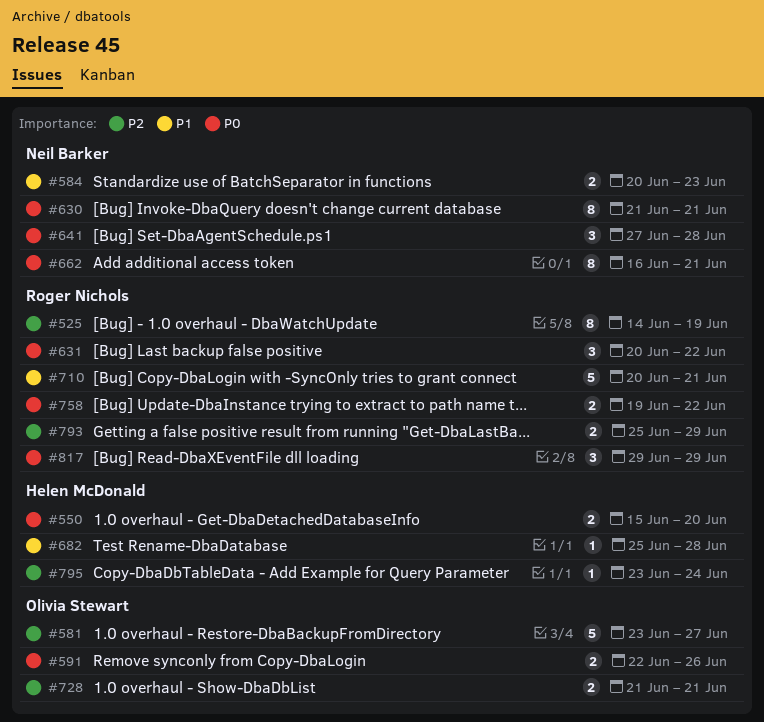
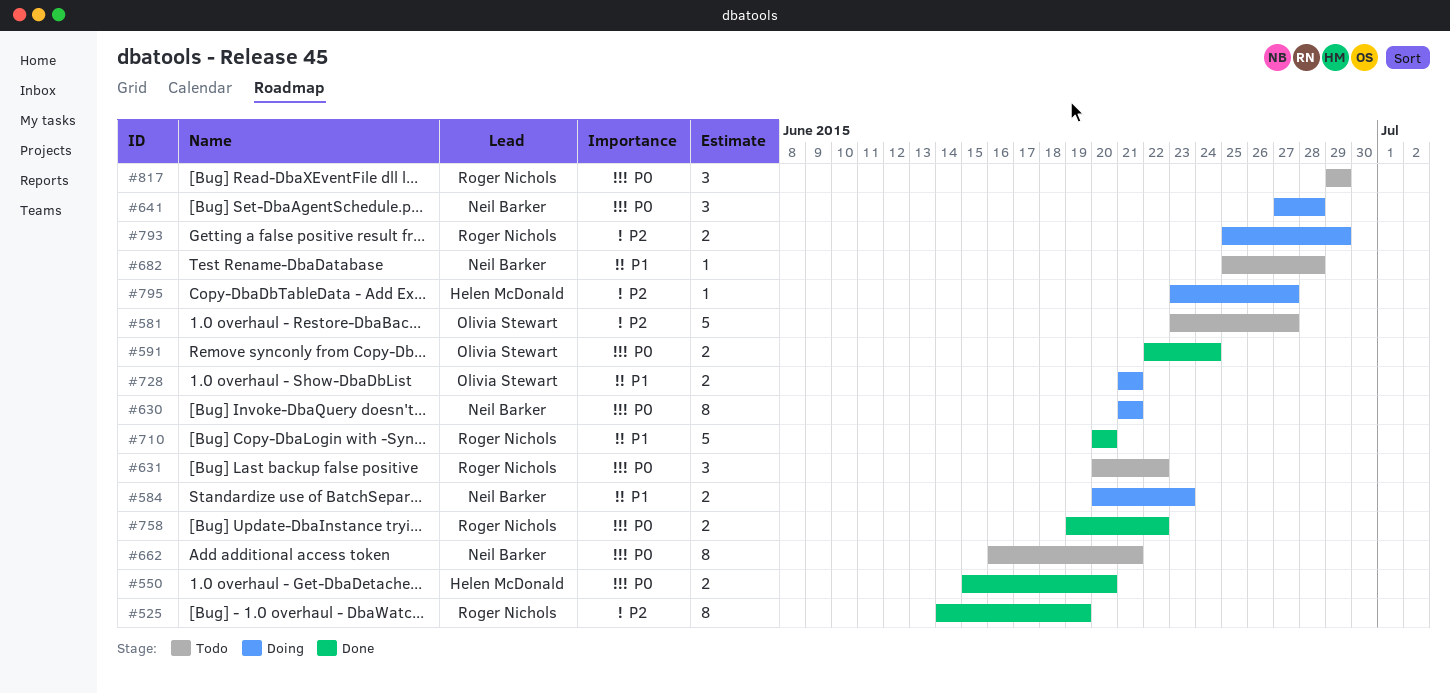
#591, due: Jun 26 -> Jun 24
#682, owner: Helen McDonald -> Neil Barker
#710, due: Jun 21 -> Jun 20
#728, priority: P2 -> P1
#795, due: Jun 24 -> Jun 27

